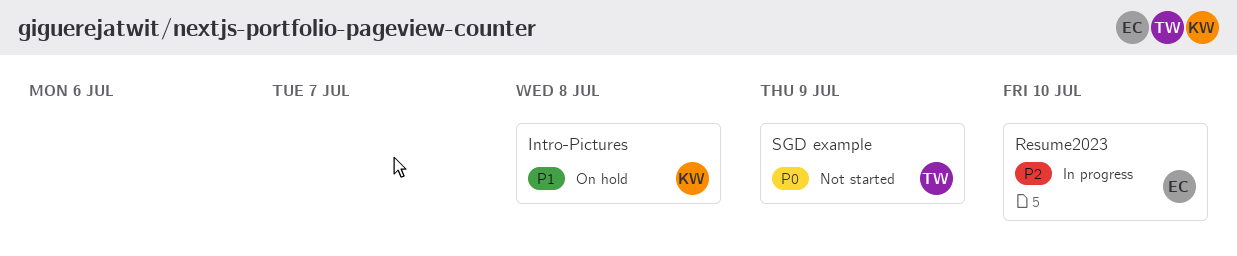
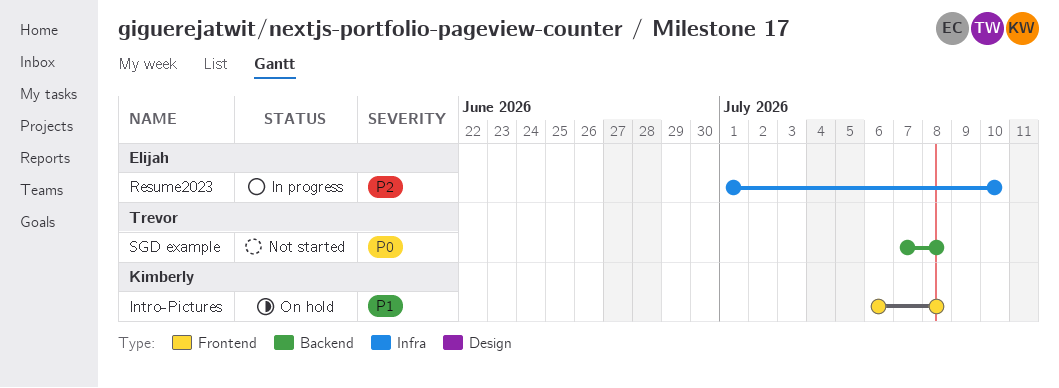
SGD example, due: Jul 9 -> Jul 8

